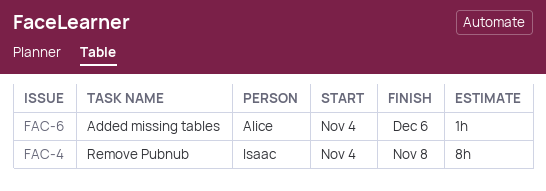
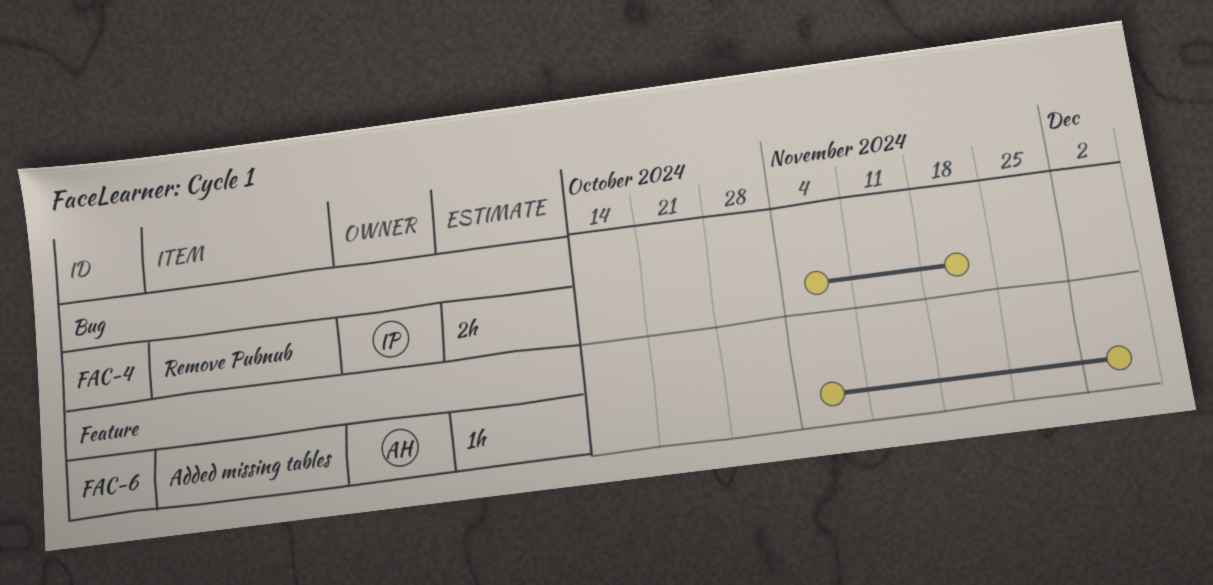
FAC-4, estimate: 8h -> 2h
FAC-4, due: Nov 8 -> Nov 22

